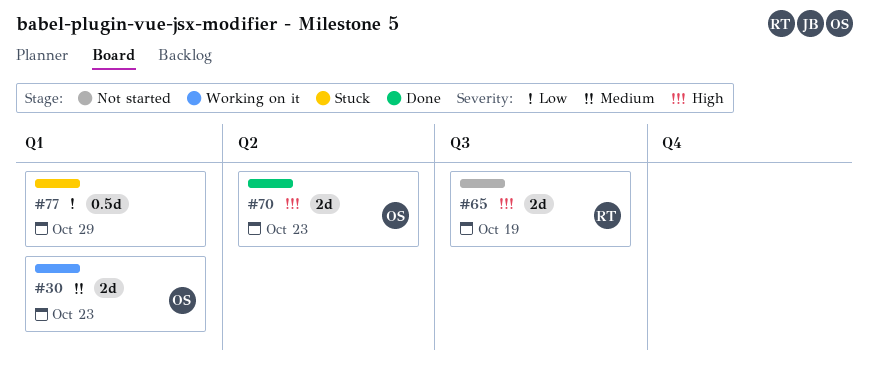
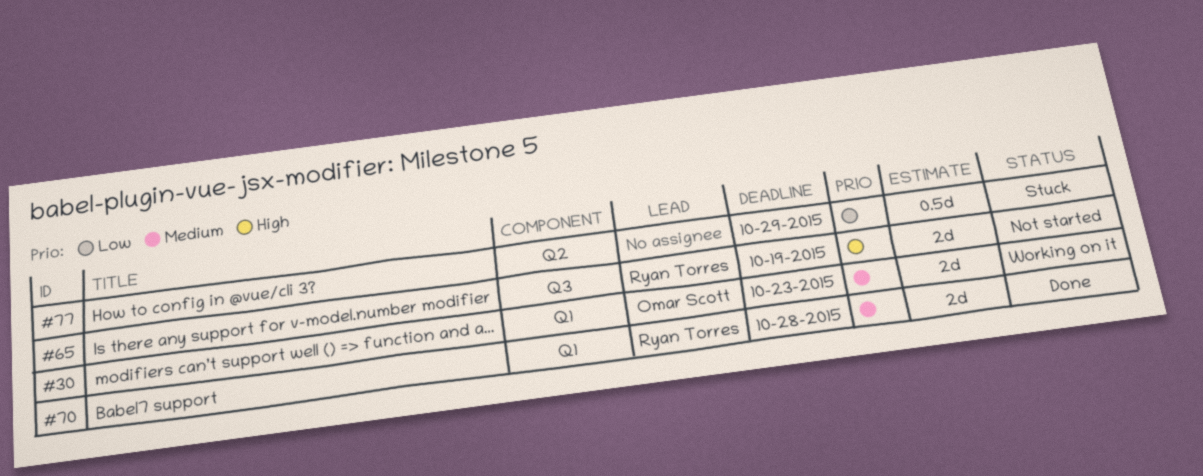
#70, owner: Omar Scott -> Ryan Torres
#70, priority: High -> Medium
#70, label: Q2 -> Q1
#70, due: Oct 23 -> Oct 28
#77, label: Q1 -> Q2

